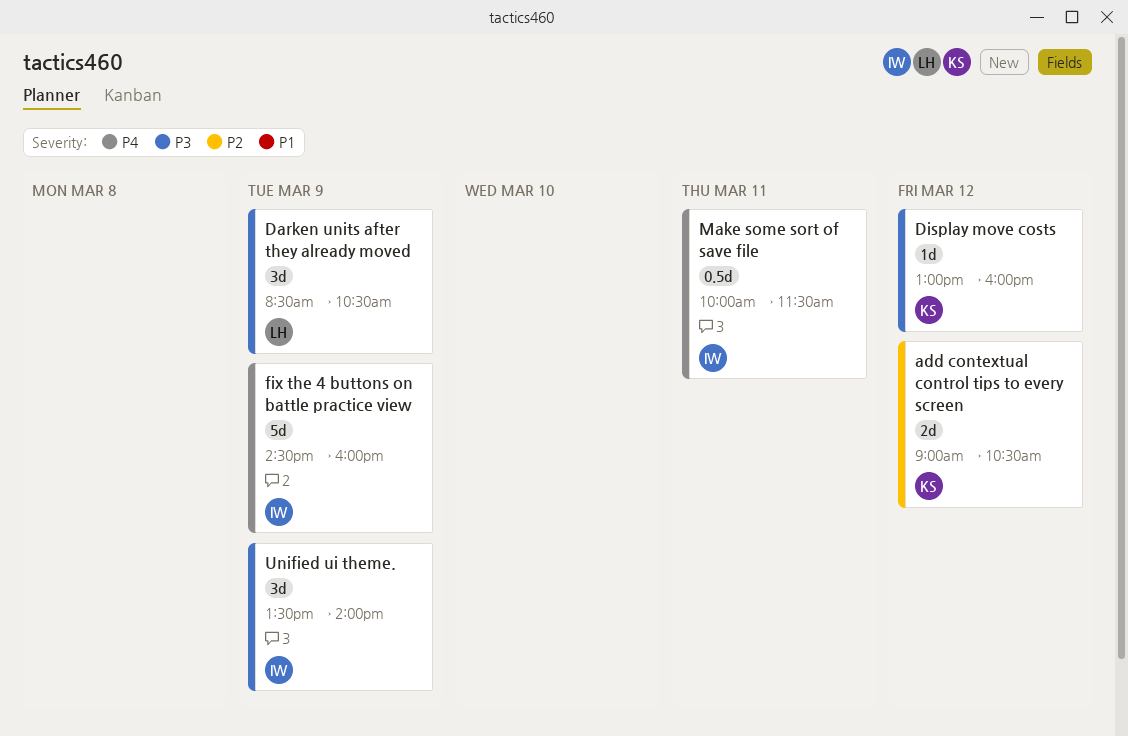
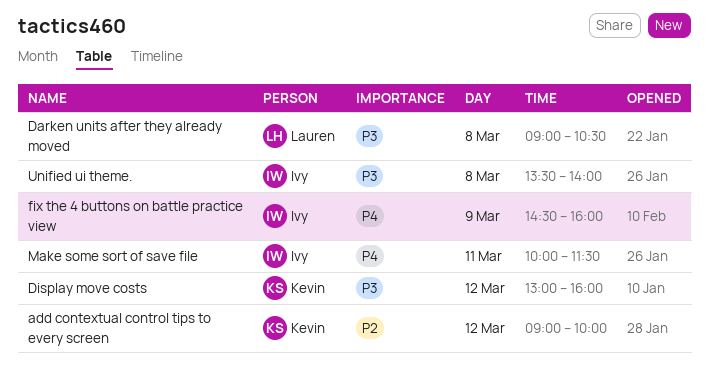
add contextual control tips to every screen, ends: 10:30 -> 10:00
Darken units after they already moved, day: Mar 9 -> Mar 8
Darken units after they already moved, begins: 08:30 -> 09:00
Unified ui theme., day: Mar 9 -> Mar 8

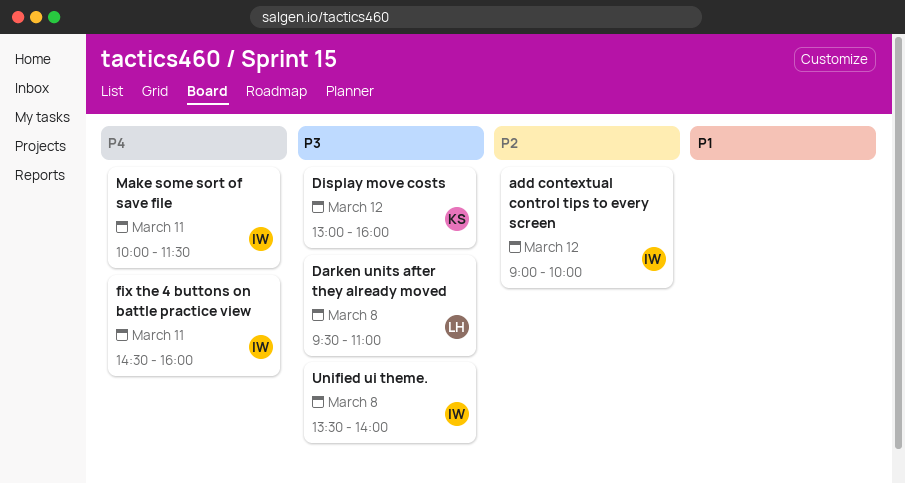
add contextual control tips to every screen, owner: Kevin -> Ivy
Darken units after they already moved, begins: 09:00 -> 09:30
Darken units after they already moved, ends: 10:30 -> 11:00
fix the 4 buttons on battle practice view, day: Mar 9 -> Mar 11

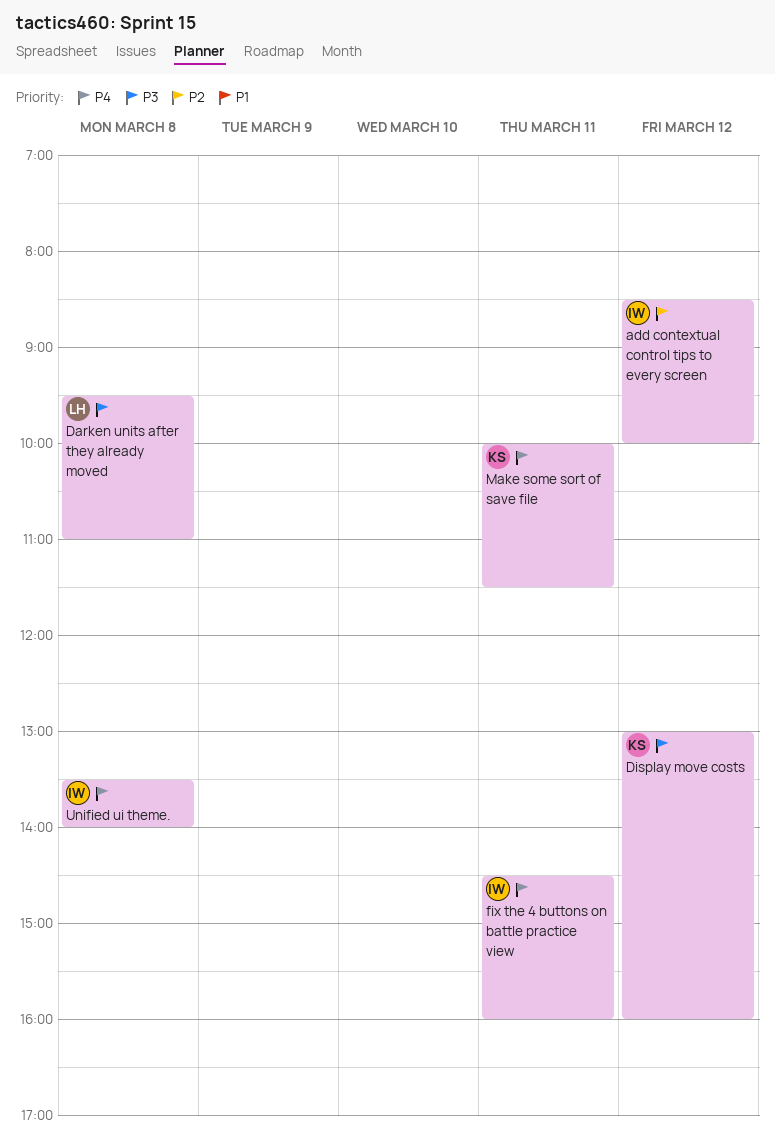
add contextual control tips to every screen, begins: 09:00 -> 08:30
Make some sort of save file, owner: IW -> KS
Unified ui theme., priority: P3 -> P4

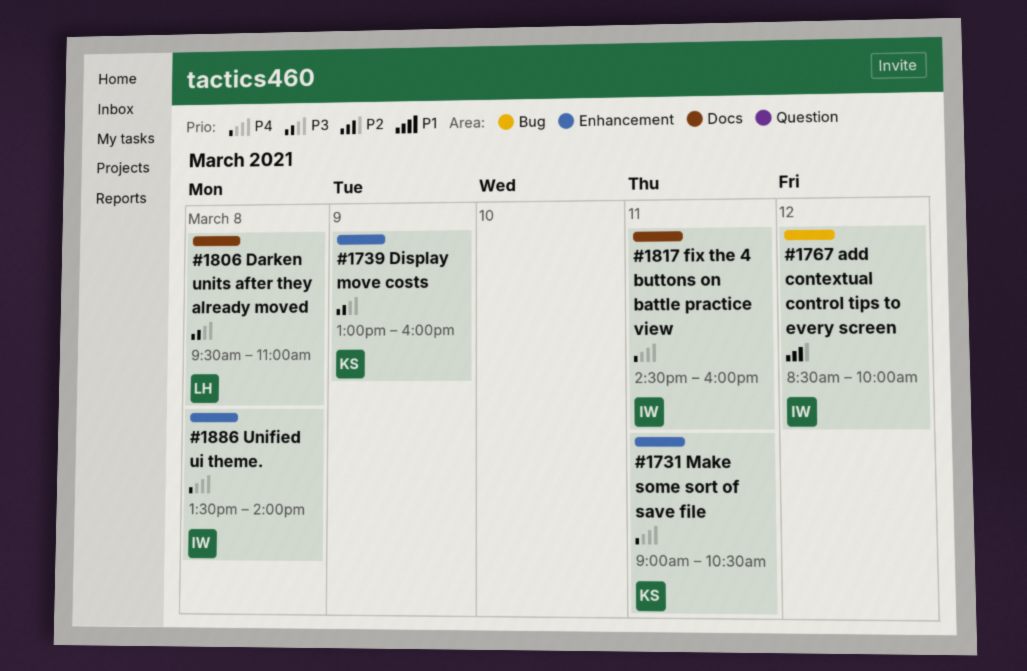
Display move costs, day: Mar 12 -> Mar 9
Make some sort of save file, begins: 10:00 -> 09:00
Make some sort of save file, ends: 11:30 -> 10:30

